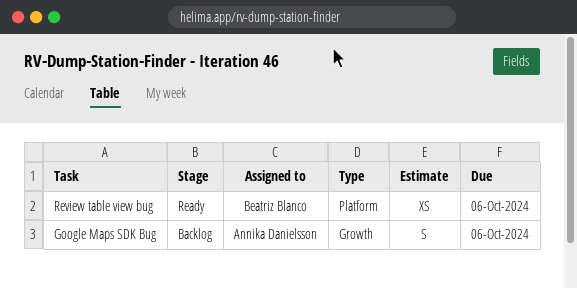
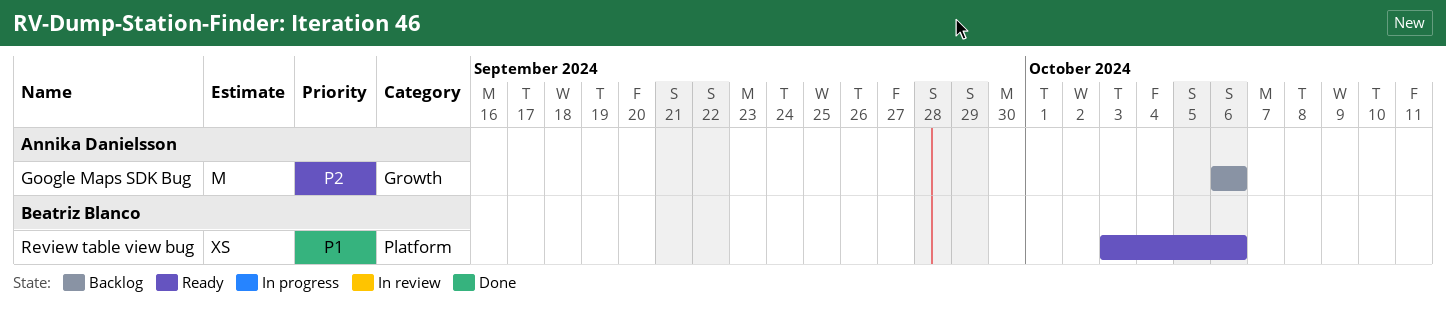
Google Maps SDK Bug, estimate: S -> M

